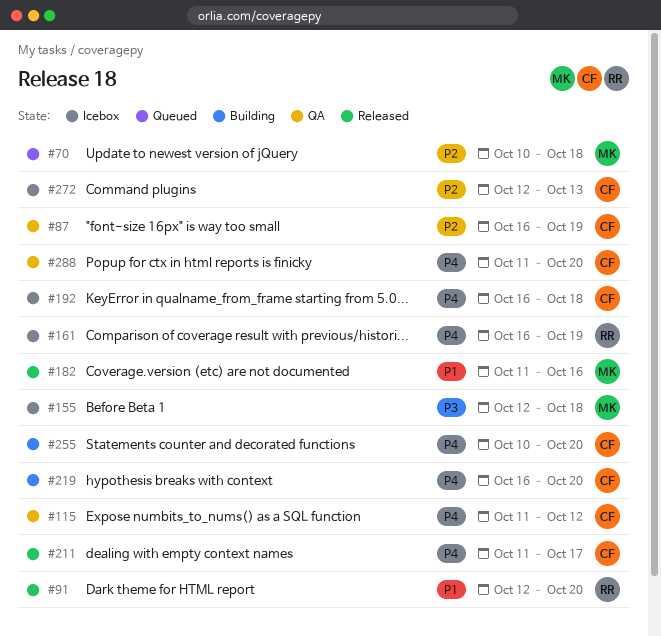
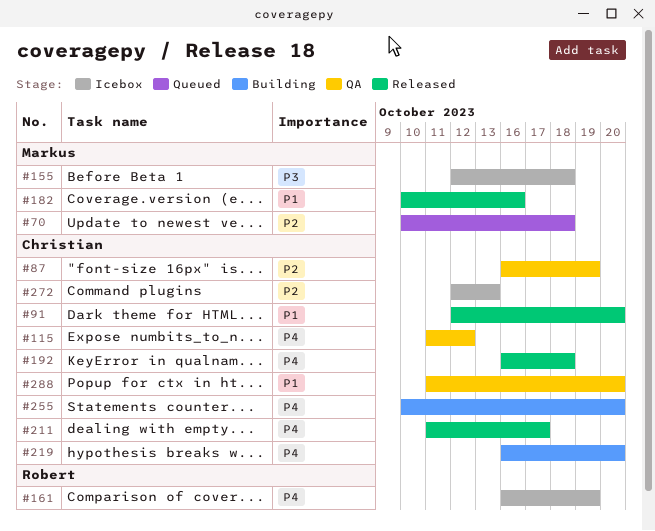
#91, owner: Robert -> Christian
#182, start: Oct 11 -> Oct 10
#192, status: Icebox -> Released
#288, priority: P4 -> P1

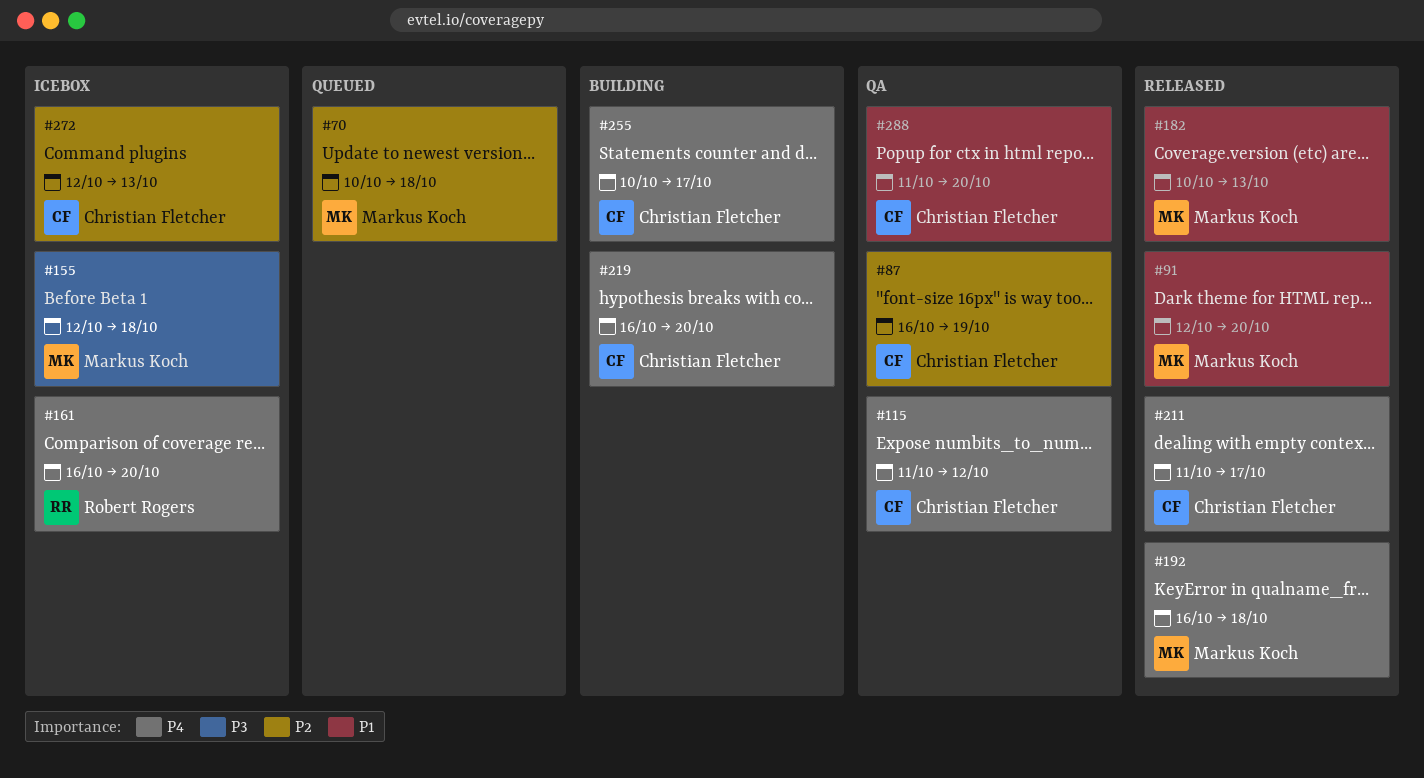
#91, owner: Christian Fletcher -> Markus Koch
#161, due: Oct 19 -> Oct 20
#182, due: Oct 16 -> Oct 13
#192, owner: Christian Fletcher -> Markus Koch
#255, due: Oct 20 -> Oct 17

